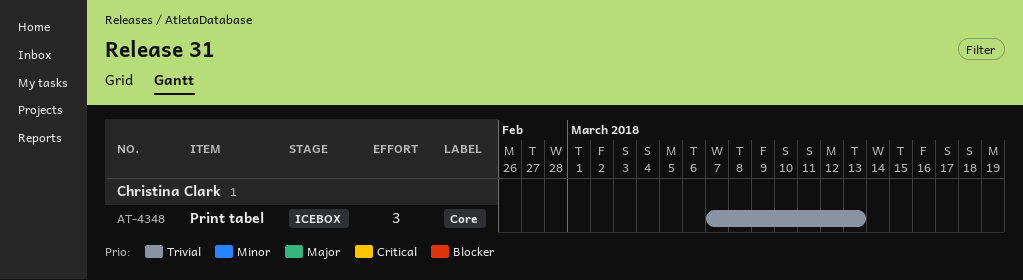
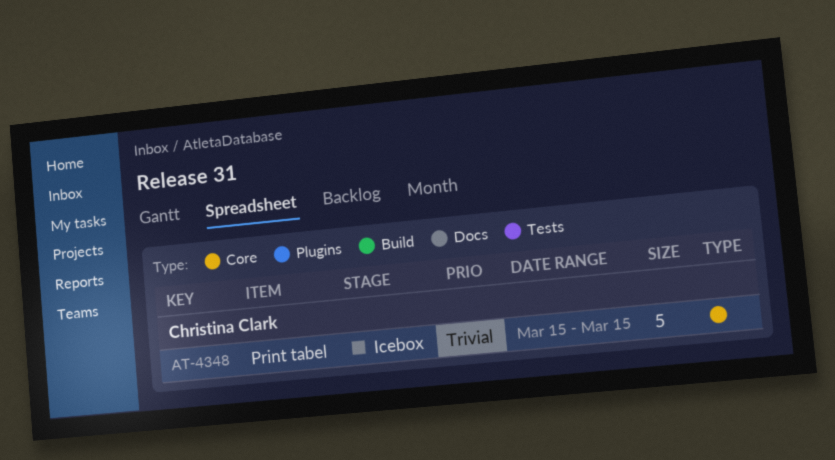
AT-4348, estimate: 3 -> 5
AT-4348, start: Mar 7 -> Mar 15
AT-4348, due: Mar 13 -> Mar 15

